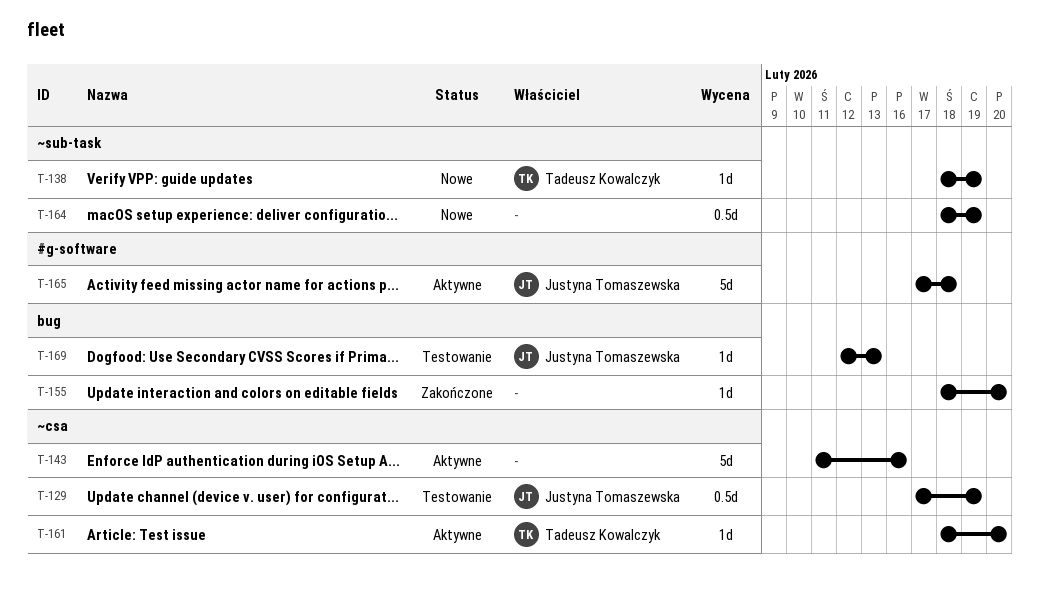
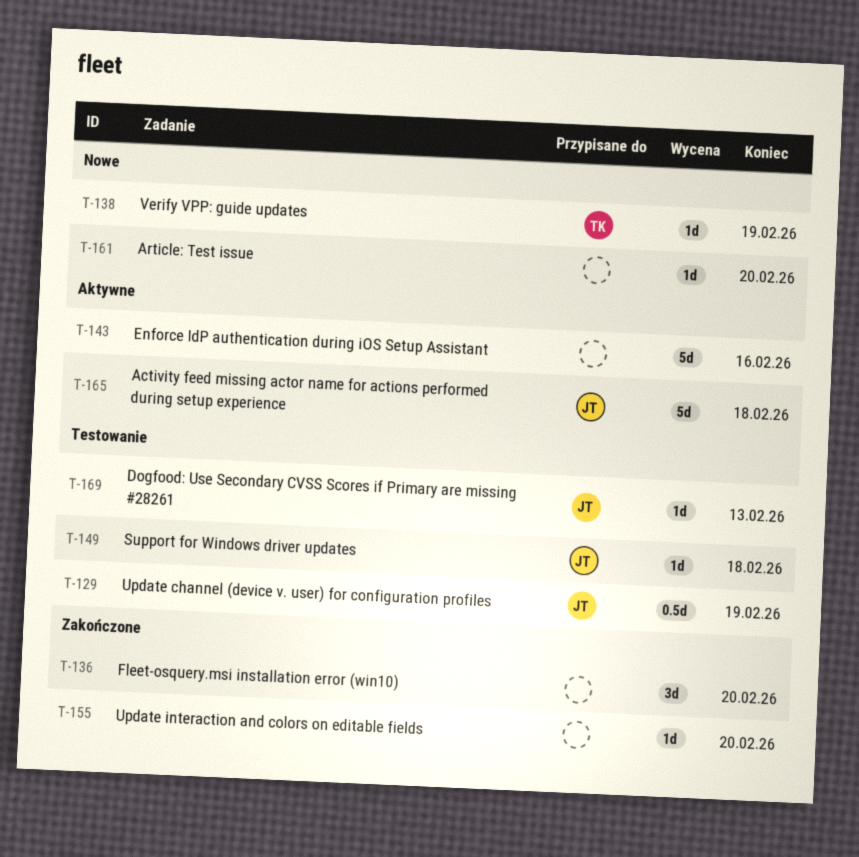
T-136: none -> present
T-149: none -> present
T-161, status: Aktywne -> Nowe
T-161, owner: Tadeusz Kowalczyk -> none
T-164: present -> none

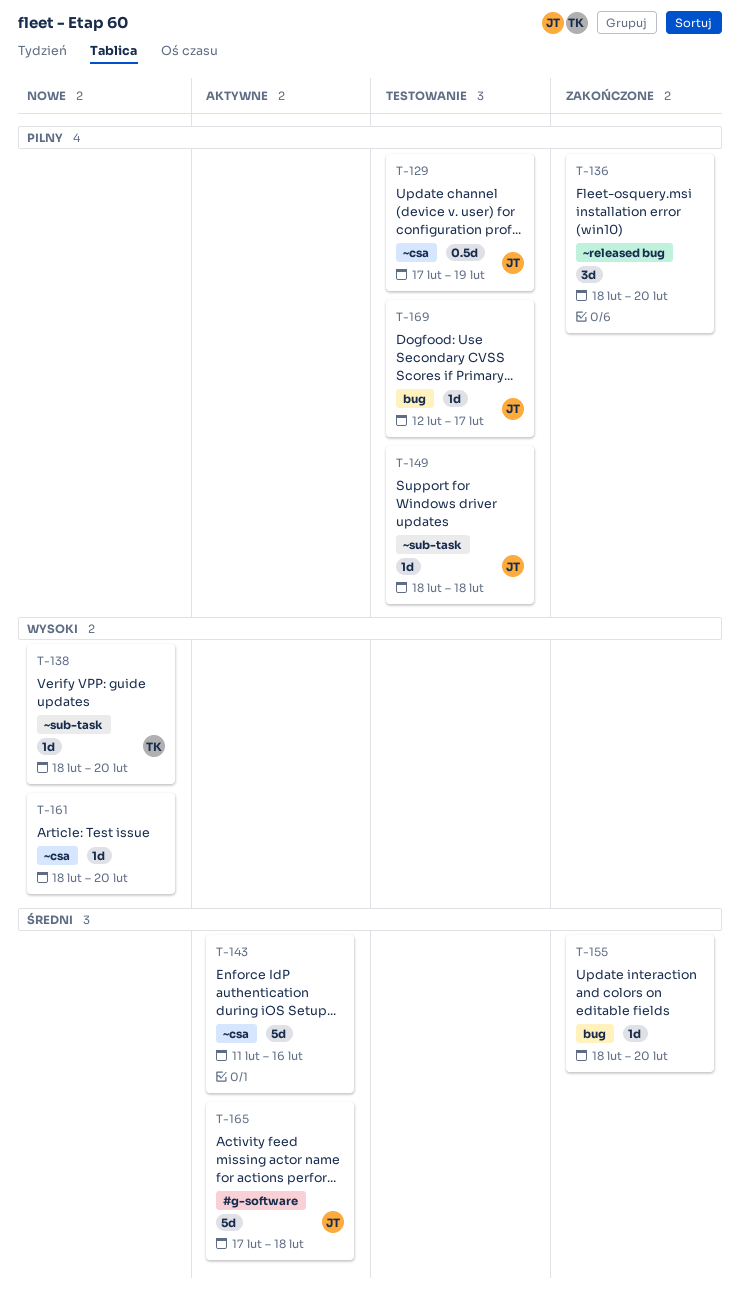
T-138, due: Feb 19 -> Feb 20
T-169, due: Feb 13 -> Feb 17

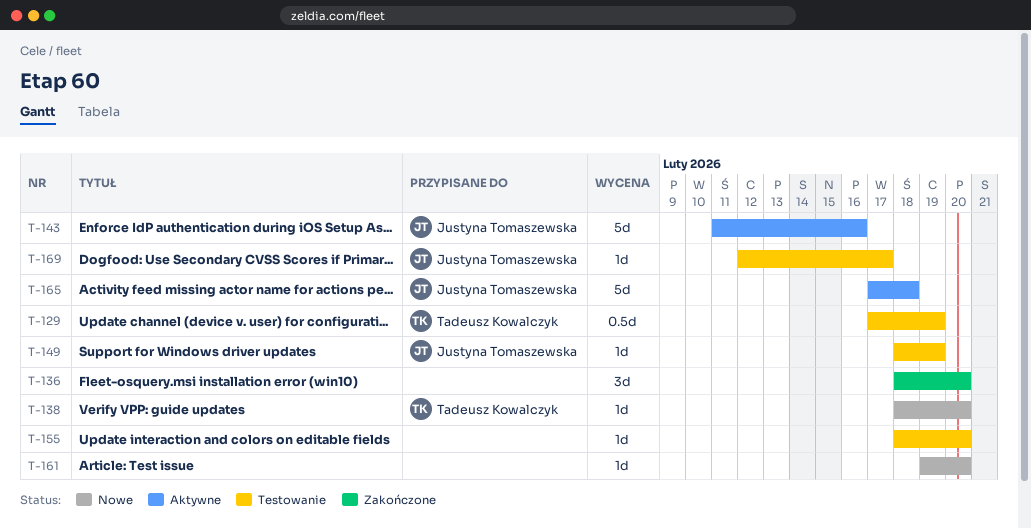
T-129, owner: Justyna Tomaszewska -> Tadeusz Kowalczyk
T-143, owner: none -> Justyna Tomaszewska
T-149, due: Feb 18 -> Feb 19
T-155, status: Zakończone -> Testowanie
T-161, start: Feb 18 -> Feb 19

